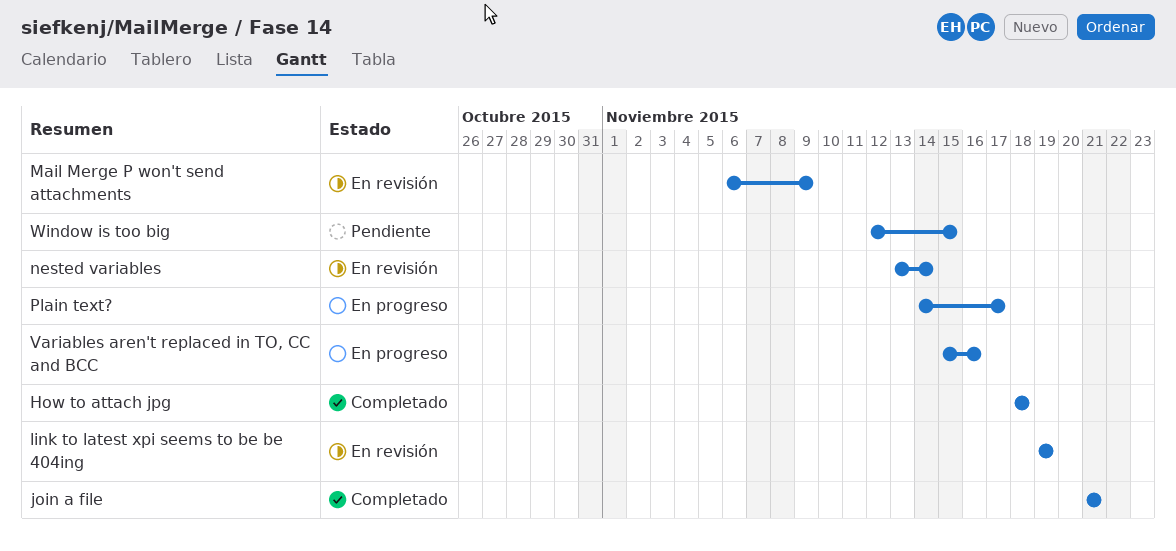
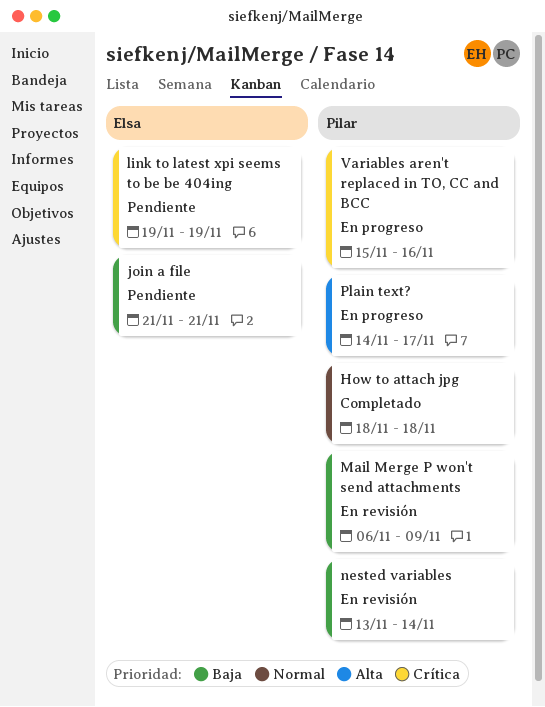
join a file, status: Completado -> Pendiente
link to latest xpi seems to be be 404ing, status: En revisión -> Pendiente
Window is too big: present -> none

